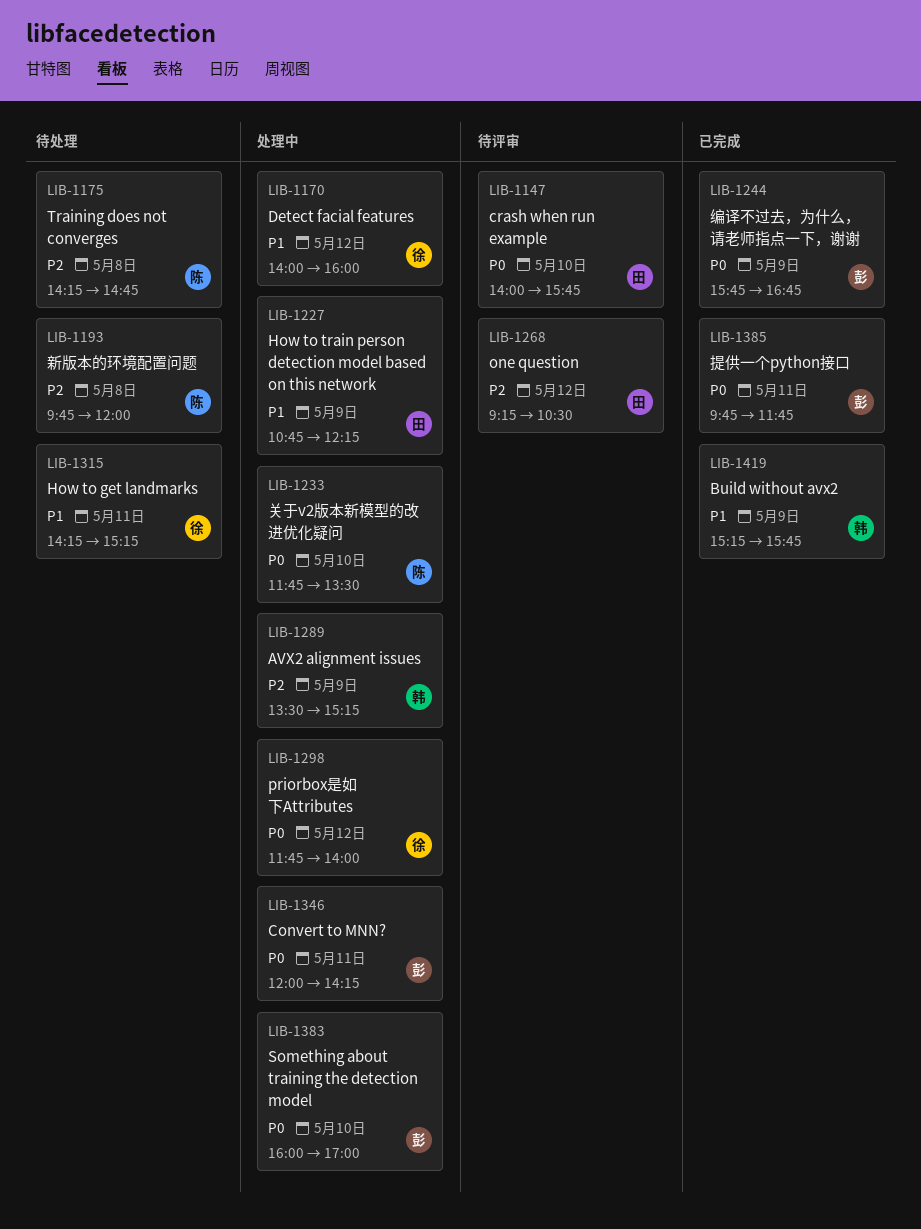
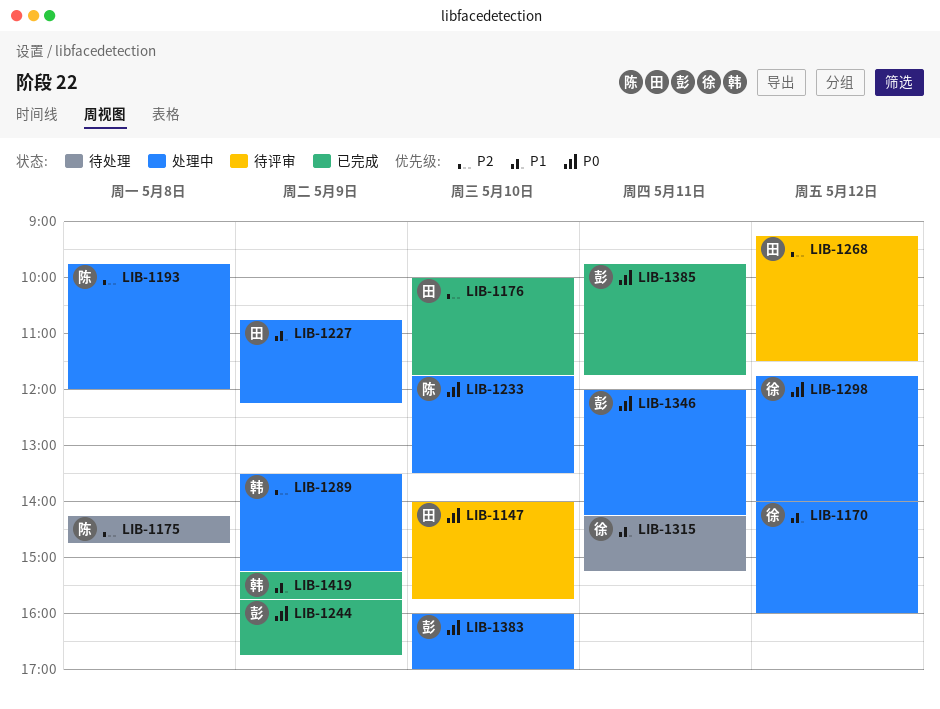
LIB-1176: none -> present
LIB-1193, status: 待处理 -> 处理中
LIB-1268, ends: 10:30 -> 11:30

